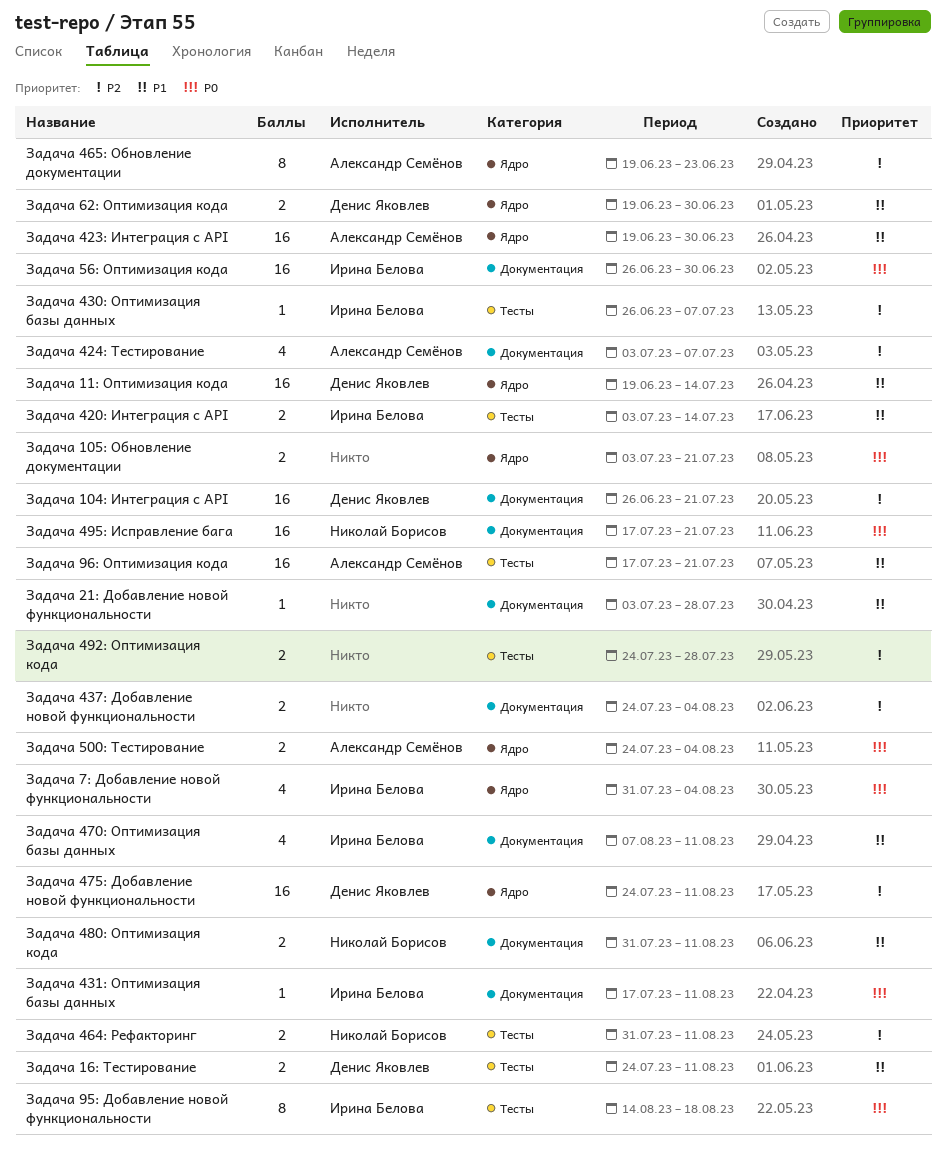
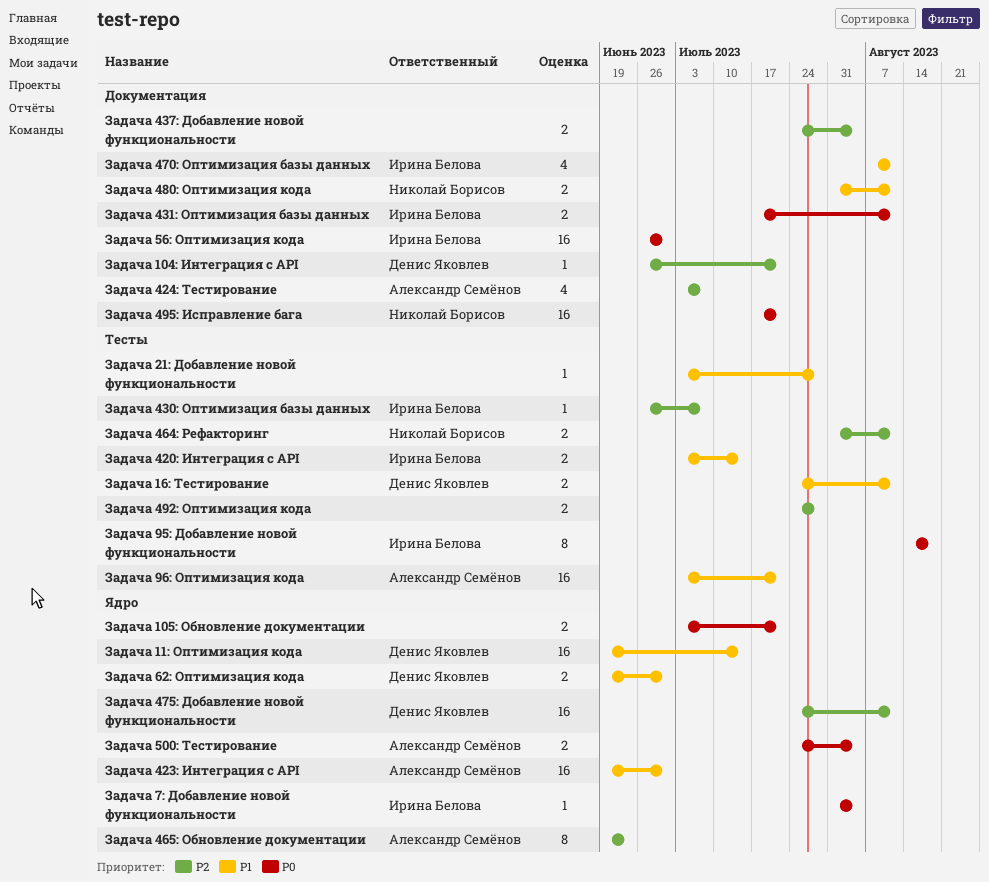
Задача 104: Интеграция с API, estimate: 16 -> 1
Задача 21: Добавление новой функциональности, label: Документация -> Тесты
Задача 431: Оптимизация базы данных, estimate: 1 -> 2
Задача 7: Добавление новой функциональности, estimate: 4 -> 1
Задача 96: Оптимизация кода, start: Jul 17 -> Jul 3

